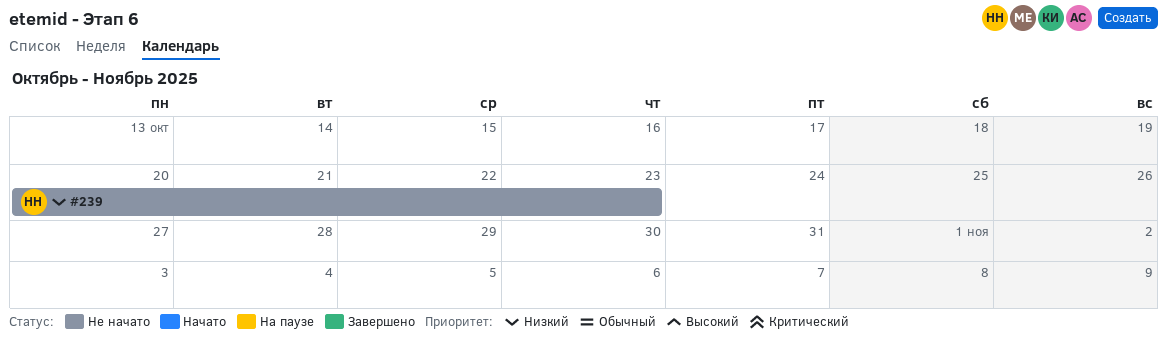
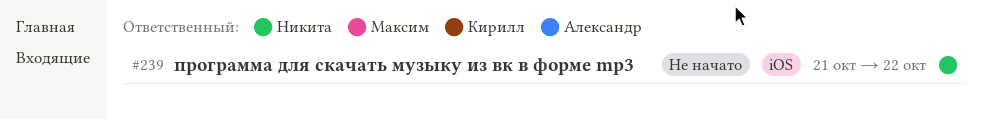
#239, start: Oct 20 -> Oct 21
#239, due: Oct 23 -> Oct 22

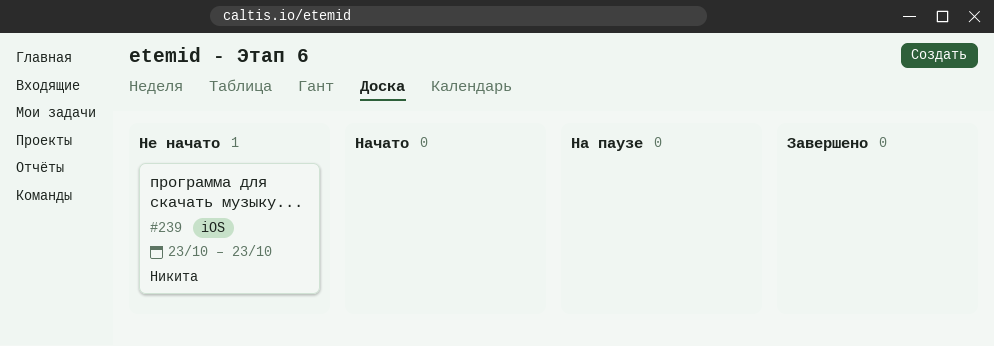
#239, start: Oct 21 -> Oct 23
#239, due: Oct 22 -> Oct 23

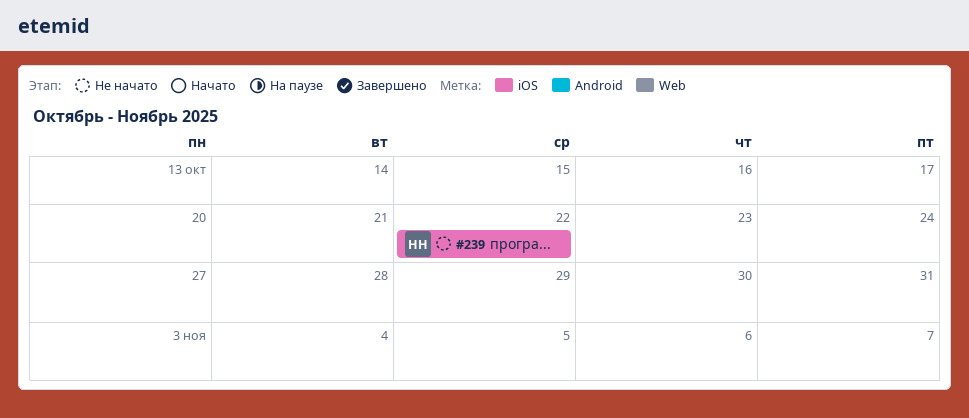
#239, start: Oct 23 -> Oct 22
#239, due: Oct 23 -> Oct 22

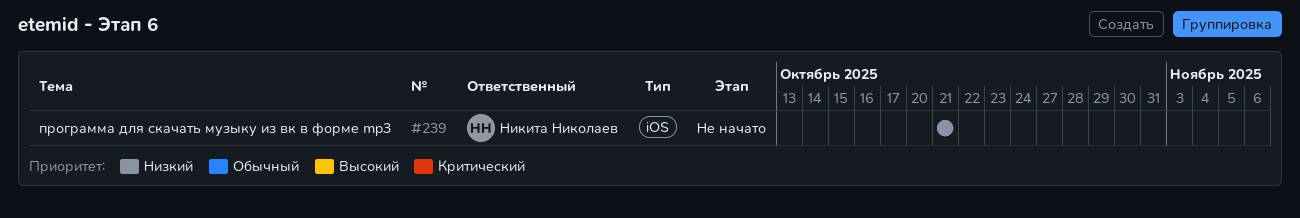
#239, start: Oct 22 -> Oct 21
#239, due: Oct 22 -> Oct 21

